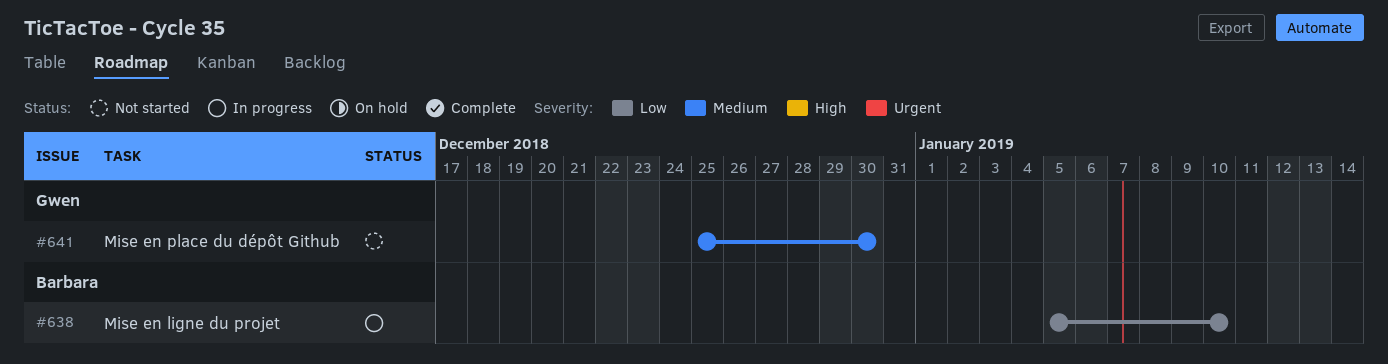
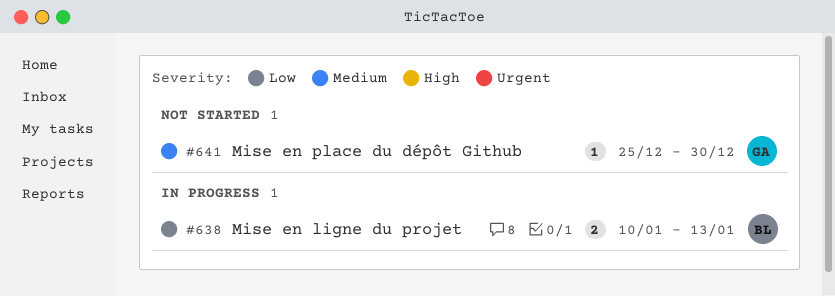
#638, start: Jan 5 -> Jan 10
#638, due: Jan 10 -> Jan 13

